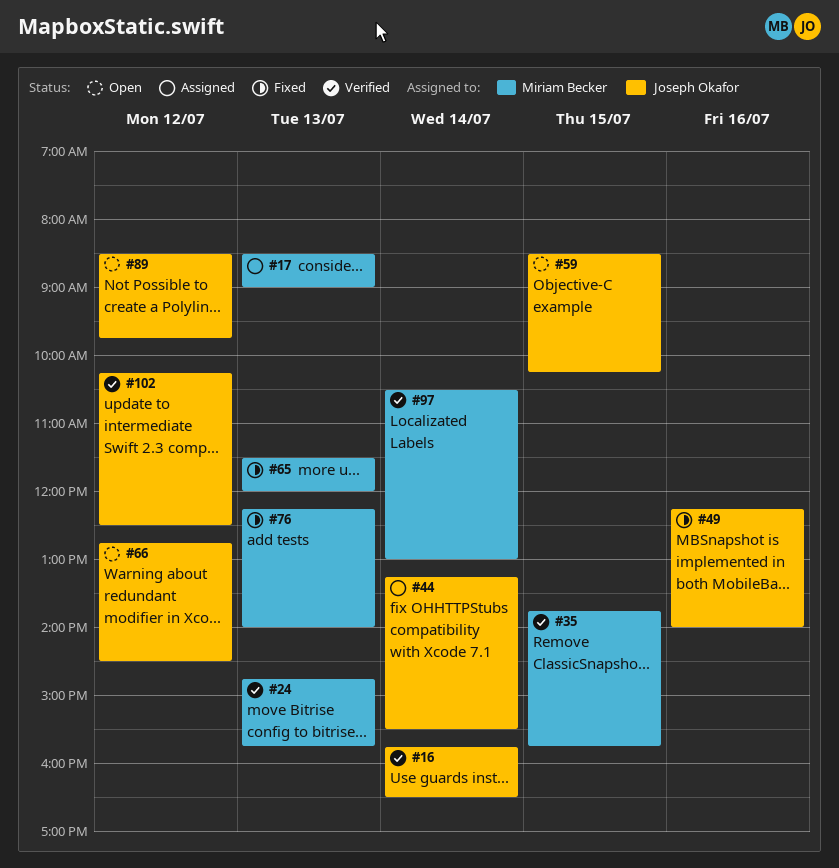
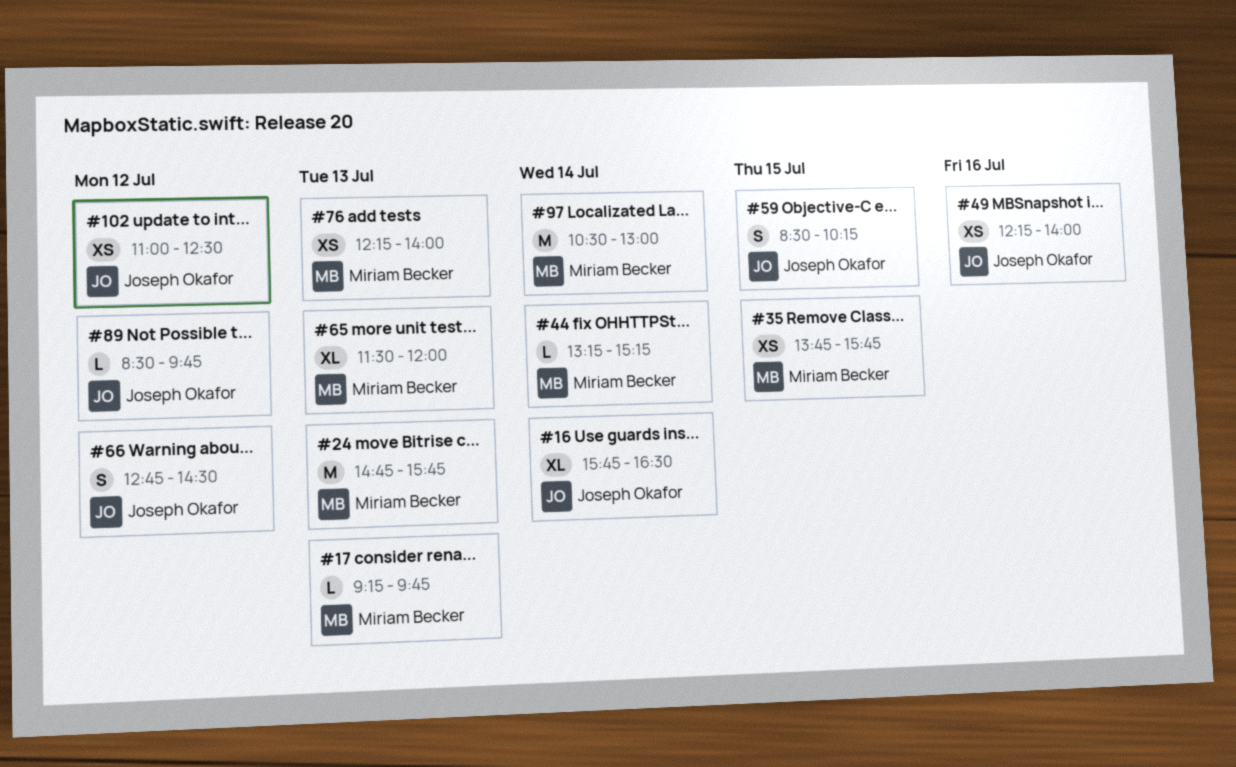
#17, begins: 08:30 -> 09:15
#17, ends: 09:00 -> 09:45
#44, owner: Joseph Okafor -> Miriam Becker
#44, ends: 15:30 -> 15:15
#102, begins: 10:15 -> 11:00

